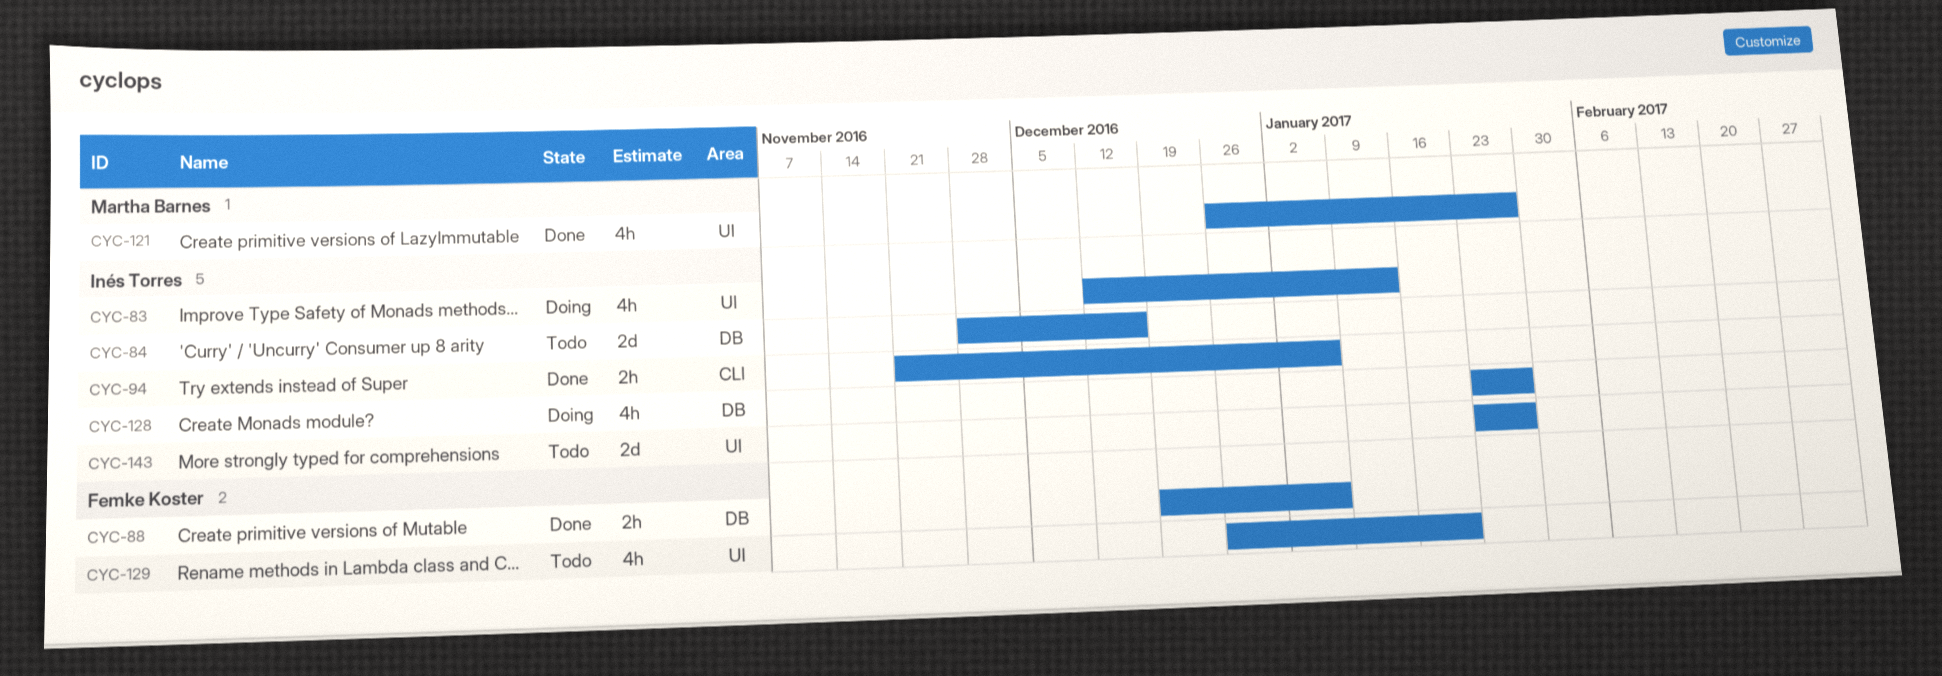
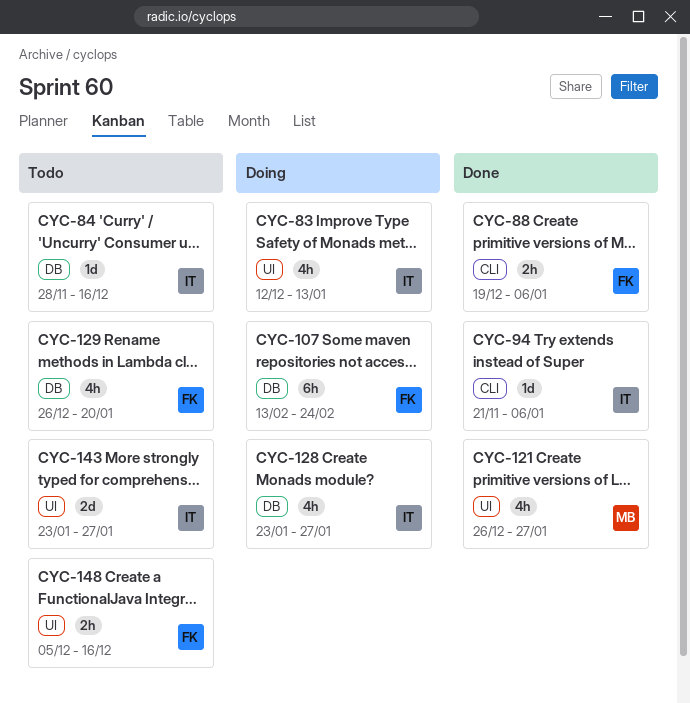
CYC-84, estimate: 2d -> 1d
CYC-88, label: DB -> CLI
CYC-94, estimate: 2h -> 1d
CYC-107: none -> present
CYC-129, label: UI -> DB
CYC-148: none -> present

